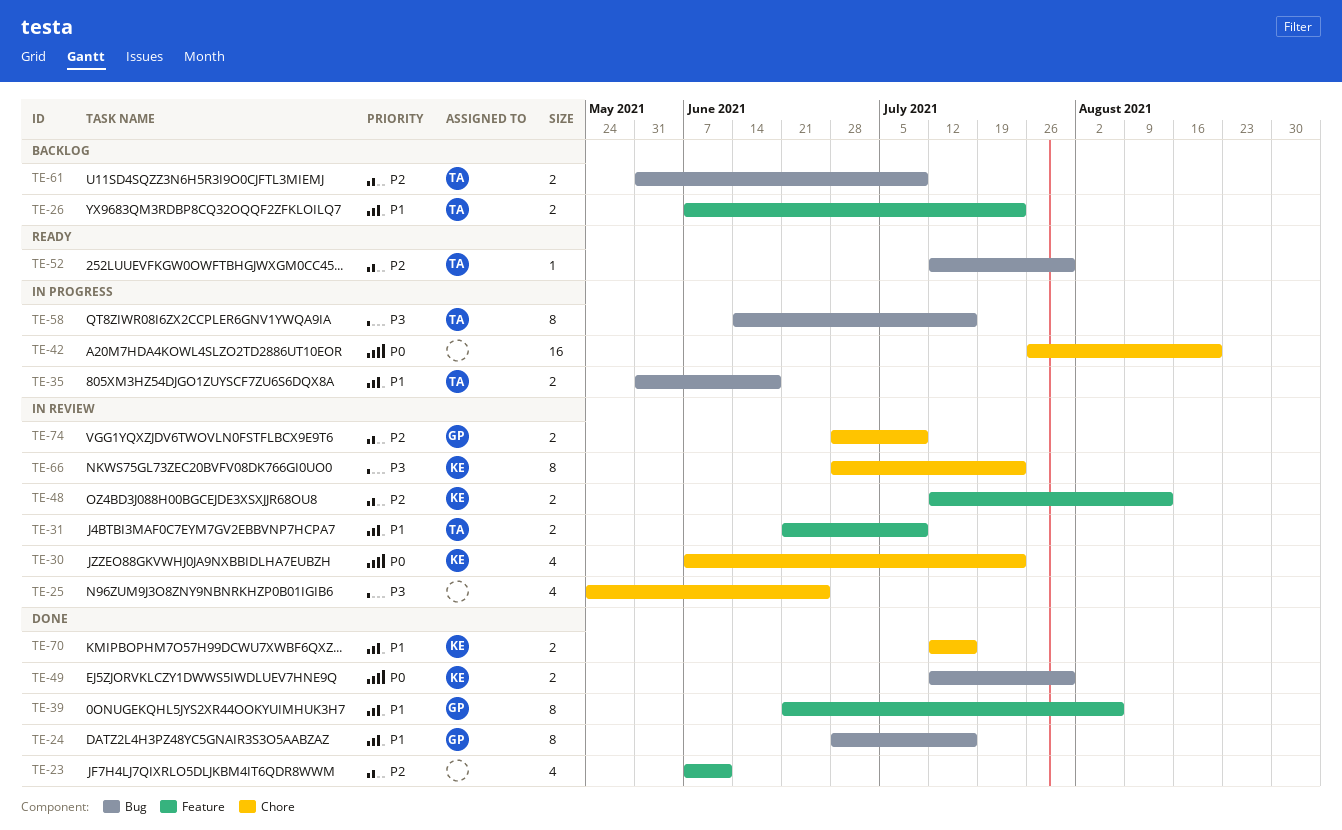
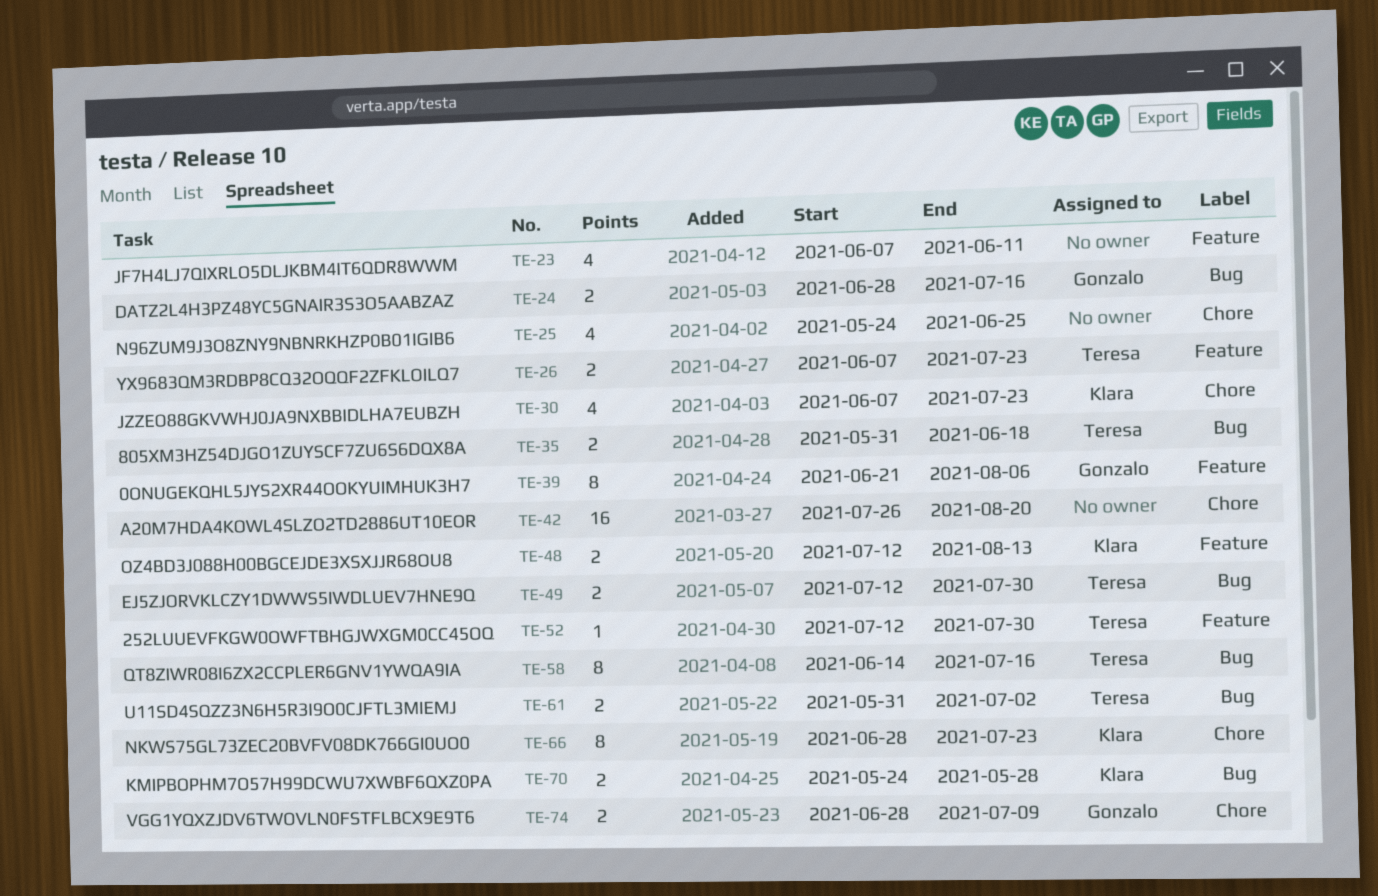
TE-24, estimate: 8 -> 2
TE-31: present -> none
TE-49, owner: Klara -> Teresa
TE-52, label: Bug -> Feature
TE-61, due: Jul 9 -> Jul 2
TE-70, label: Chore -> Bug
TE-70, start: Jul 12 -> May 24
TE-70, due: Jul 16 -> May 28

